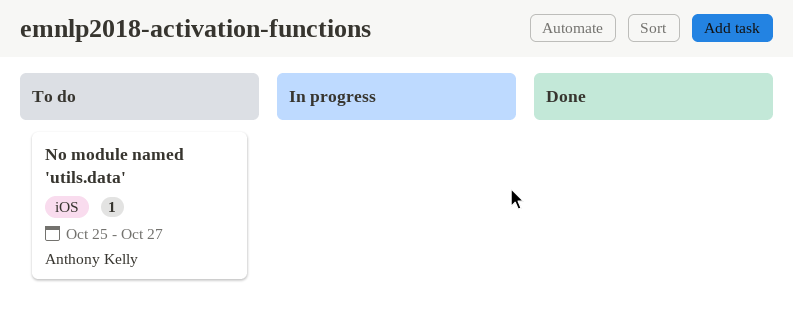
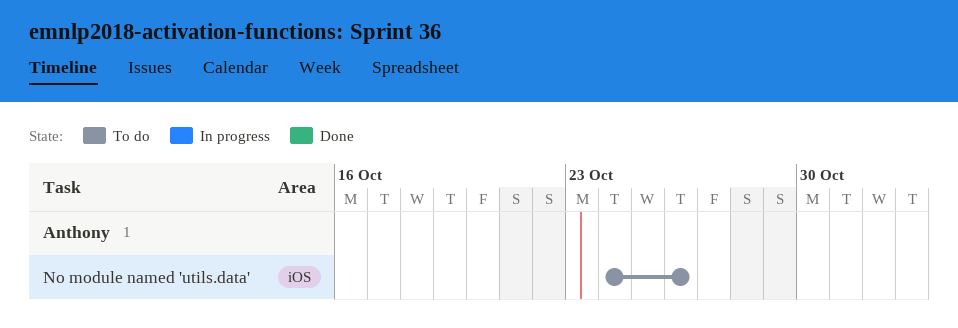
No module named 'utils.data', start: Oct 25 -> Oct 24
No module named 'utils.data', due: Oct 27 -> Oct 26

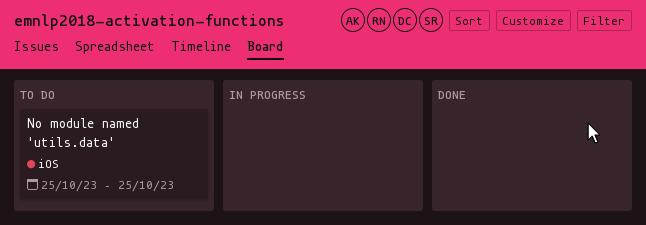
No module named 'utils.data', start: Oct 24 -> Oct 25
No module named 'utils.data', due: Oct 26 -> Oct 25

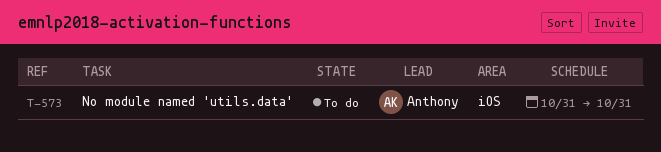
No module named 'utils.data', start: Oct 25 -> Oct 31
No module named 'utils.data', due: Oct 25 -> Oct 31

